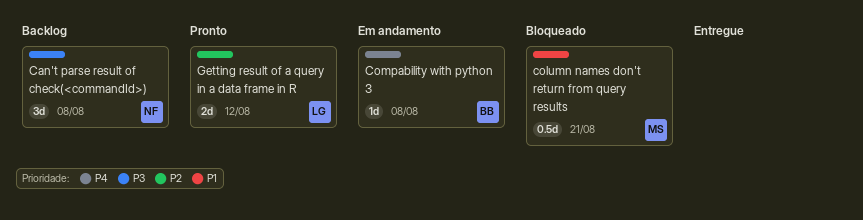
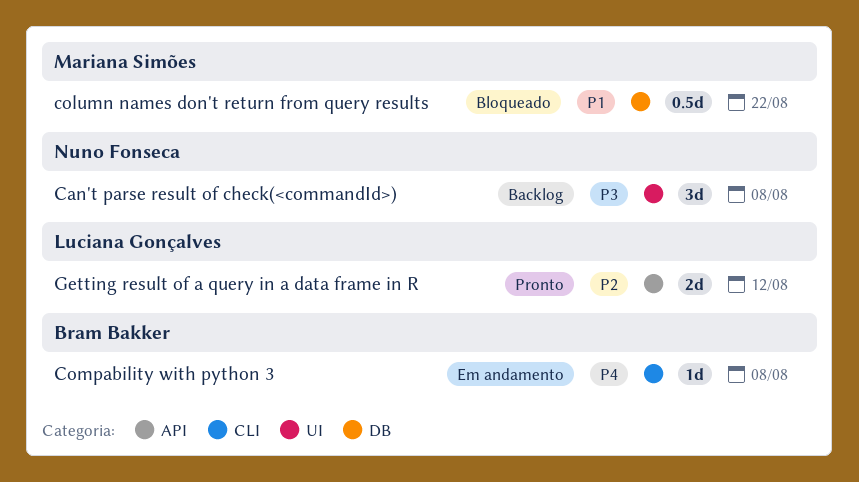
column names don't return from query results, due: Aug 21 -> Aug 22

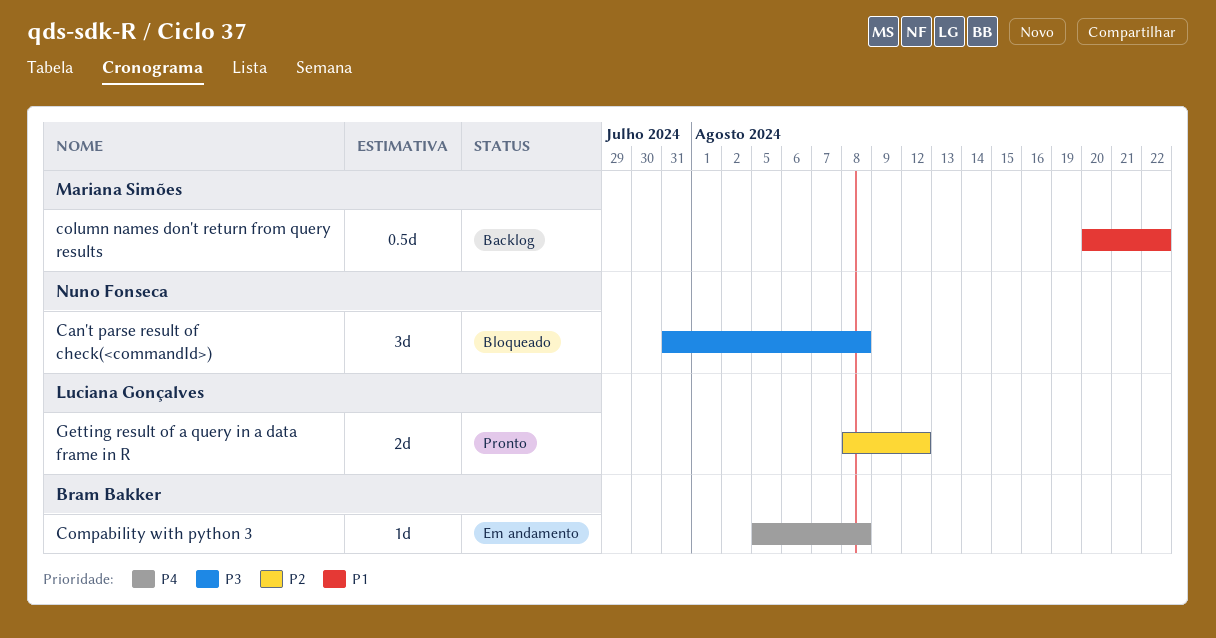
Can't parse result of check(<commandId>), status: Backlog -> Bloqueado
column names don't return from query results, status: Bloqueado -> Backlog

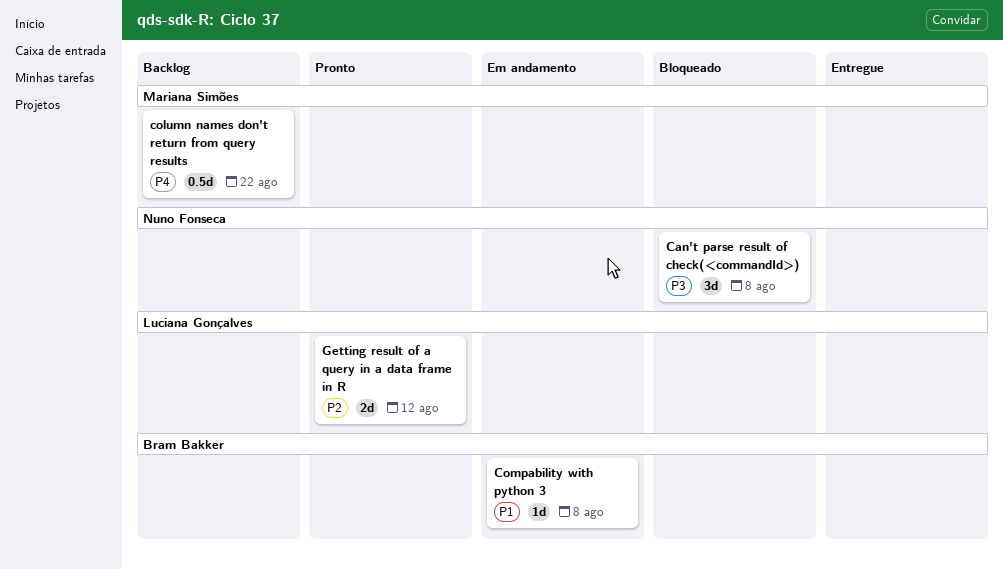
column names don't return from query results, priority: P1 -> P4
Compability with python 3, priority: P4 -> P1

